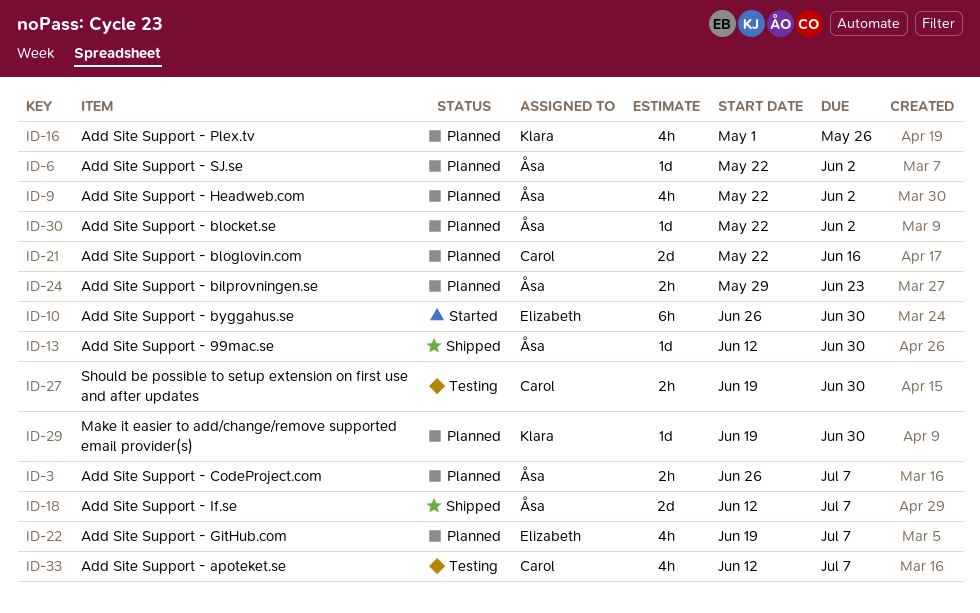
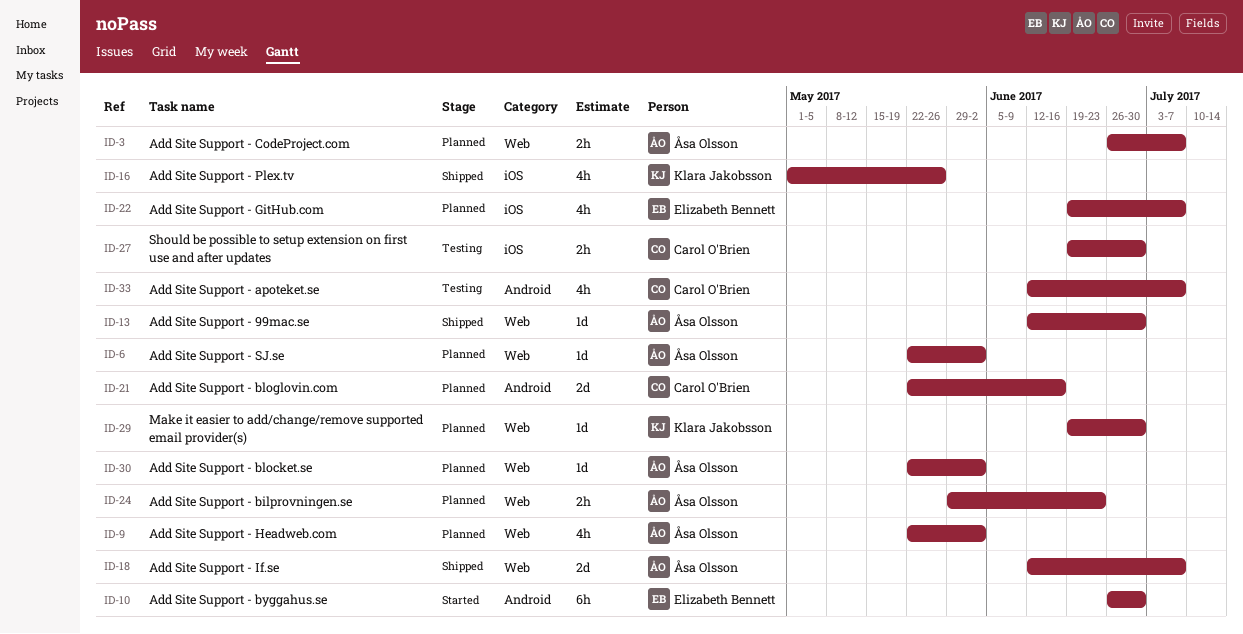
ID-16, status: Planned -> Shipped

